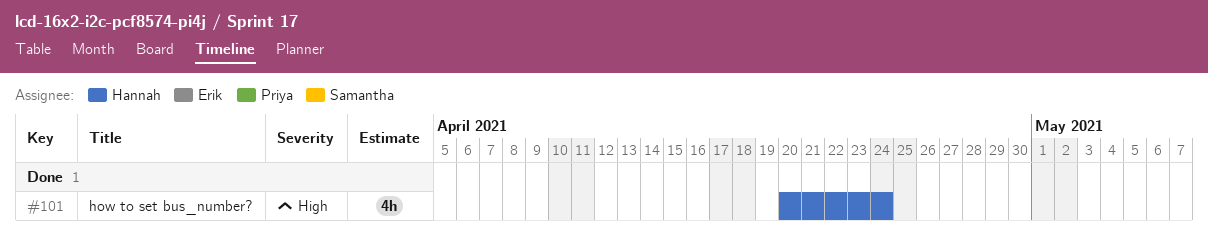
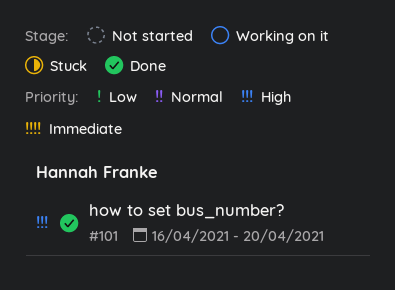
#101, start: Apr 20 -> Apr 16
#101, due: Apr 24 -> Apr 20

